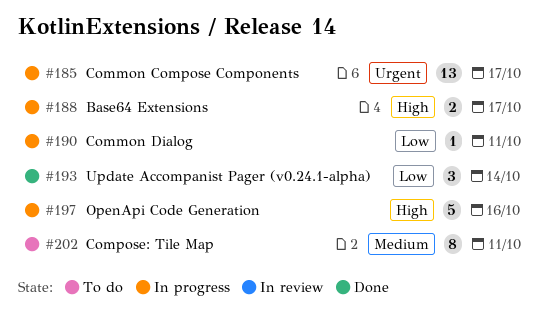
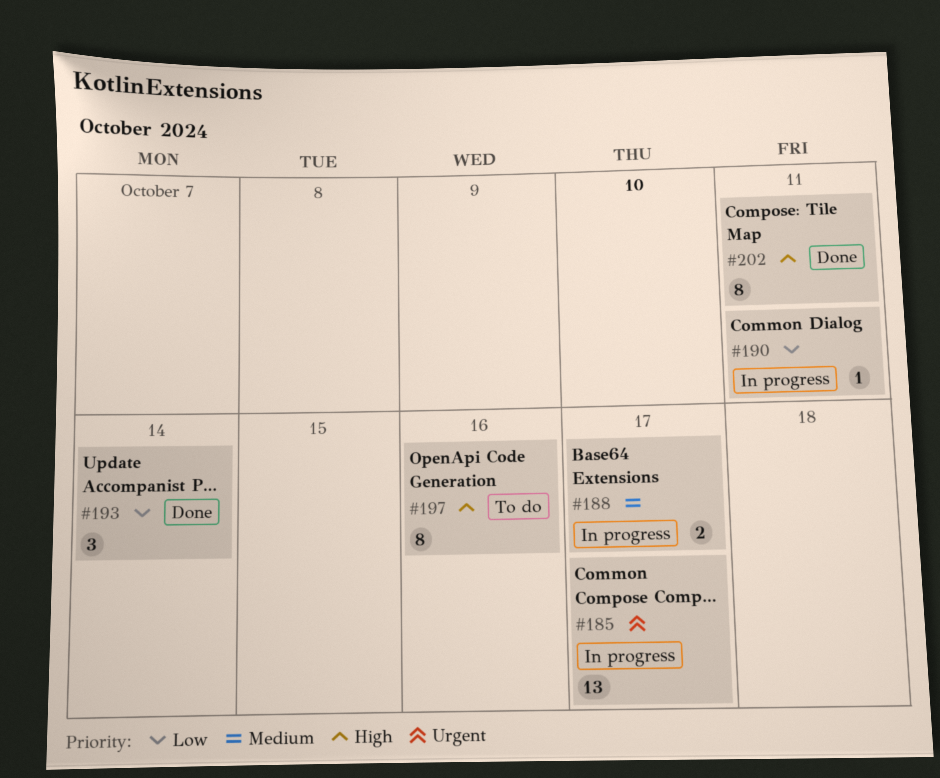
#188, priority: High -> Medium
#197, status: In progress -> To do
#197, estimate: 5 -> 8
#202, status: To do -> Done
#202, priority: Medium -> High

